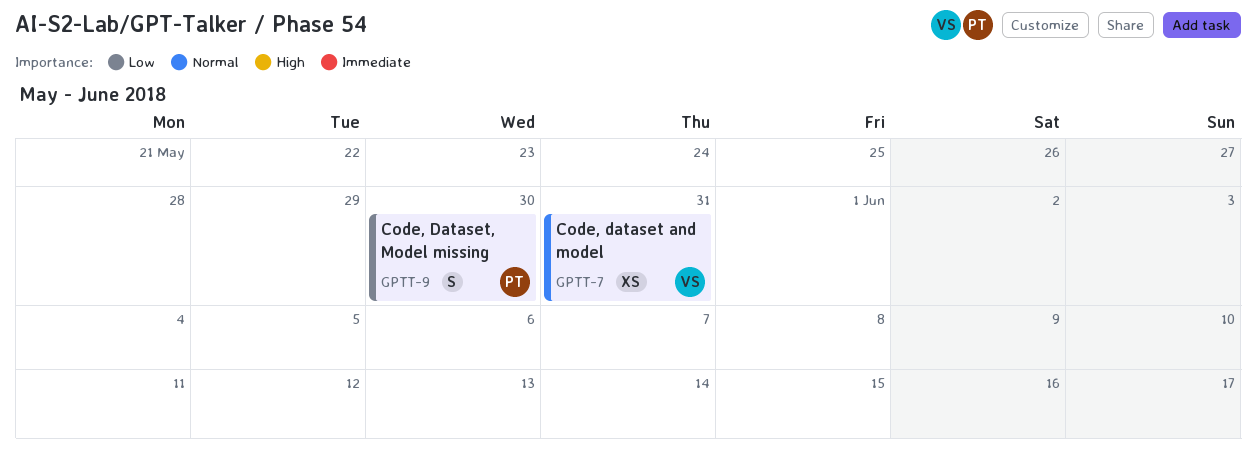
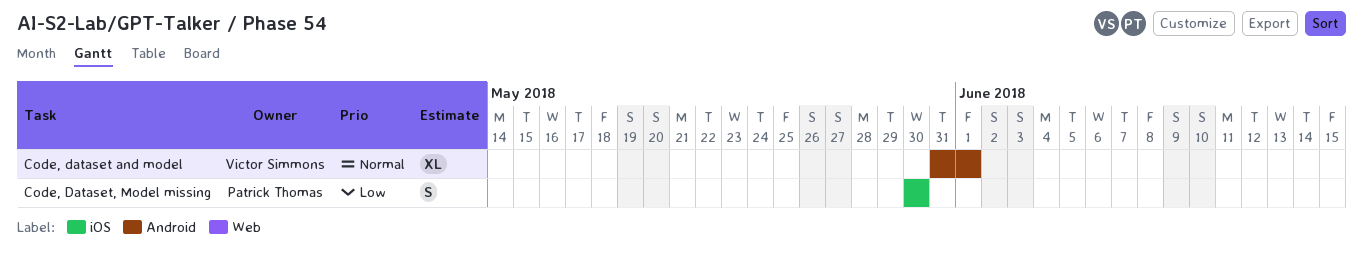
Code, dataset and model, estimate: XS -> XL
Code, dataset and model, due: May 31 -> Jun 1

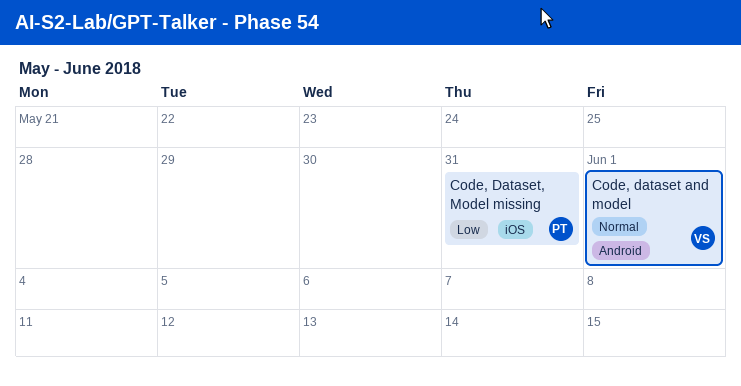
Code, Dataset, Model missing, due: May 30 -> May 31

